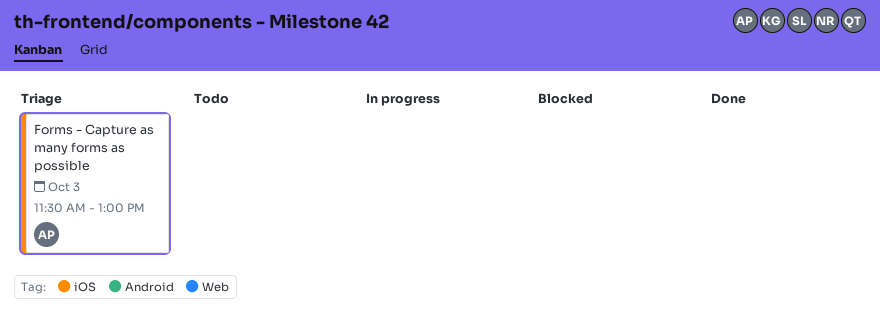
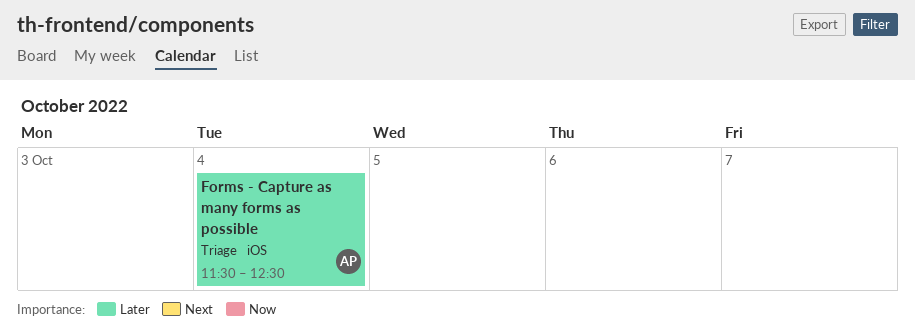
Forms - Capture as many forms as possible, day: Oct 3 -> Oct 4
Forms - Capture as many forms as possible, ends: 13:00 -> 12:30

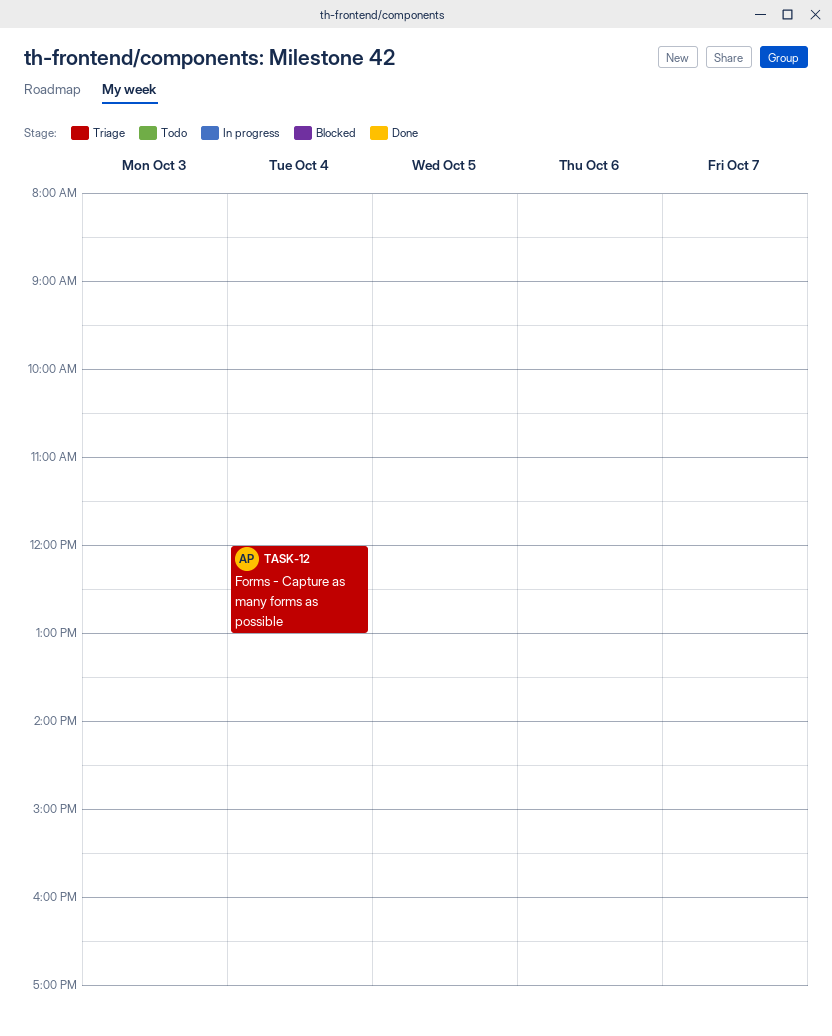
Forms - Capture as many forms as possible, begins: 11:30 -> 12:00
Forms - Capture as many forms as possible, ends: 12:30 -> 13:00

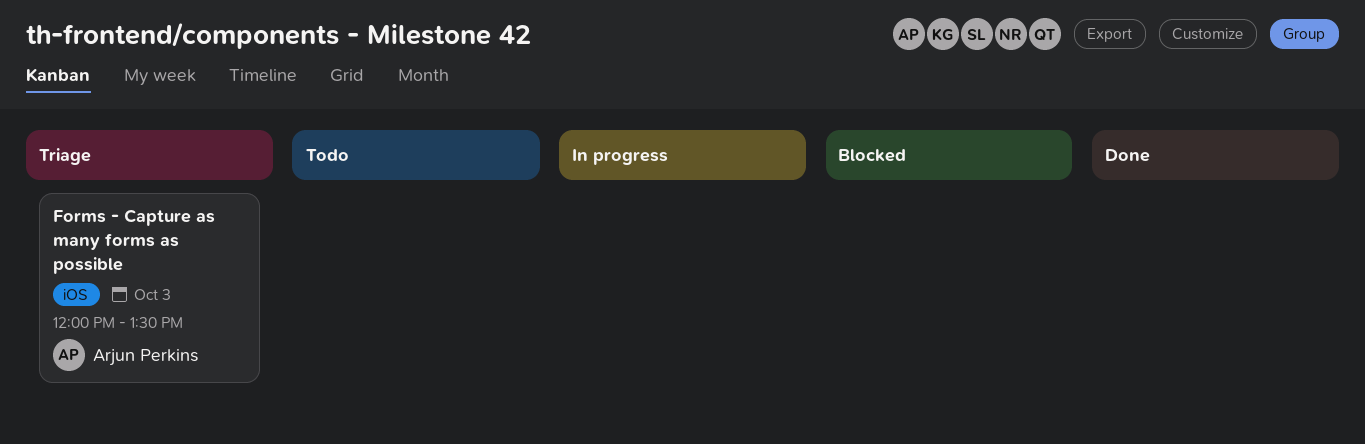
Forms - Capture as many forms as possible, day: Oct 4 -> Oct 3
Forms - Capture as many forms as possible, ends: 13:00 -> 13:30

